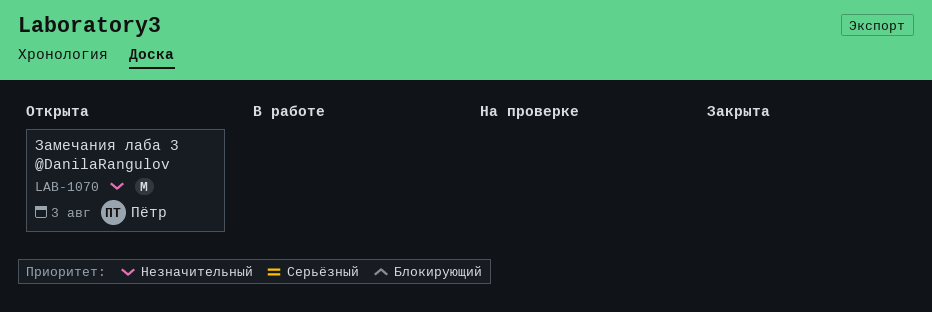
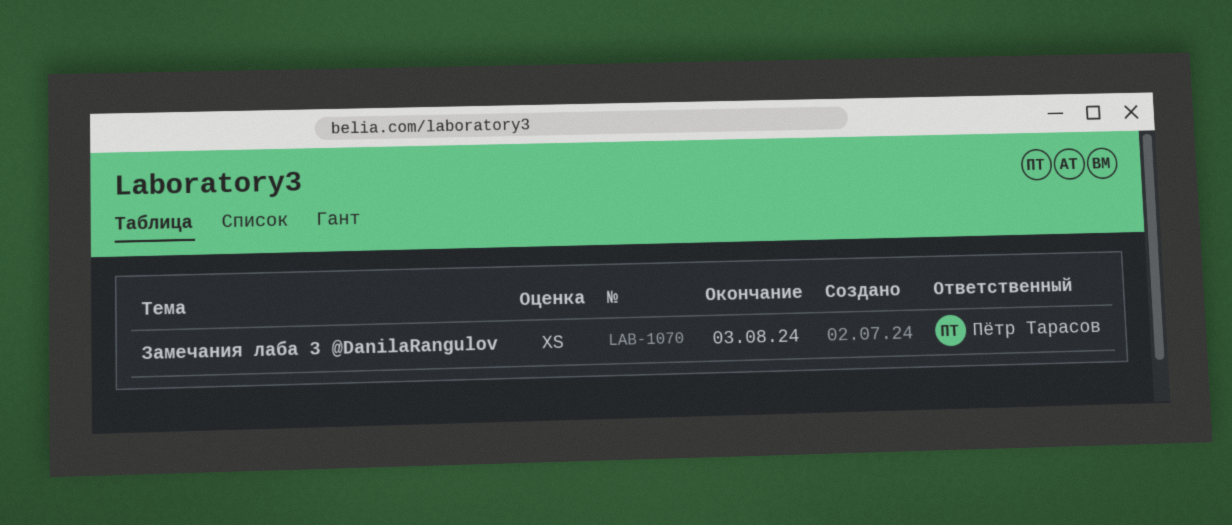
LAB-1070, estimate: M -> XS

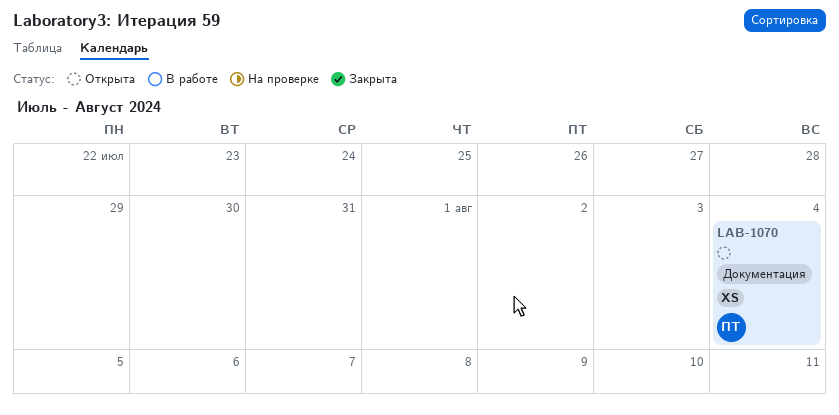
LAB-1070, due: Aug 3 -> Aug 4

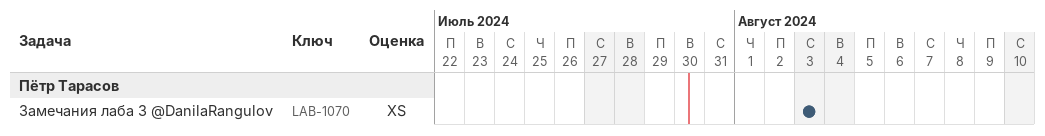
LAB-1070, due: Aug 4 -> Aug 3

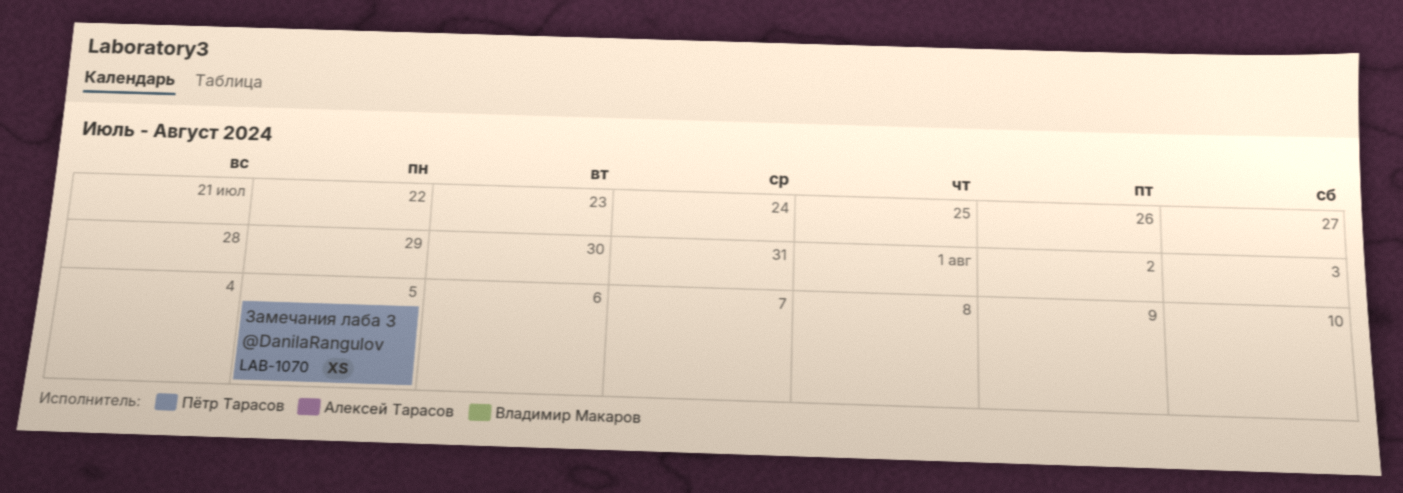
LAB-1070, due: Aug 3 -> Aug 5

